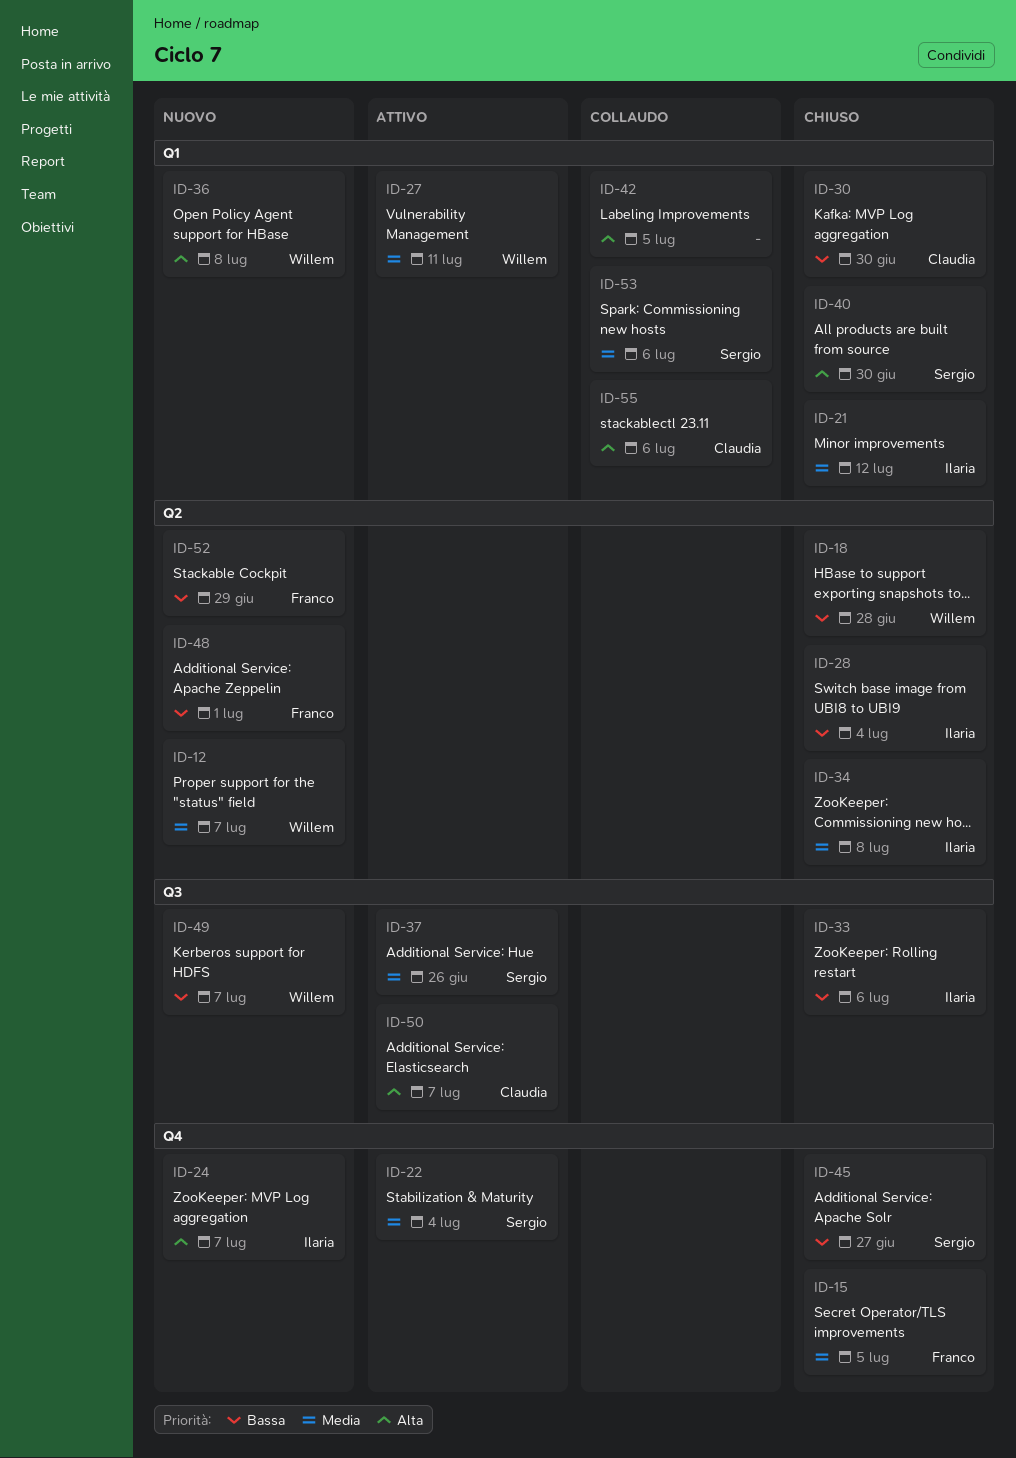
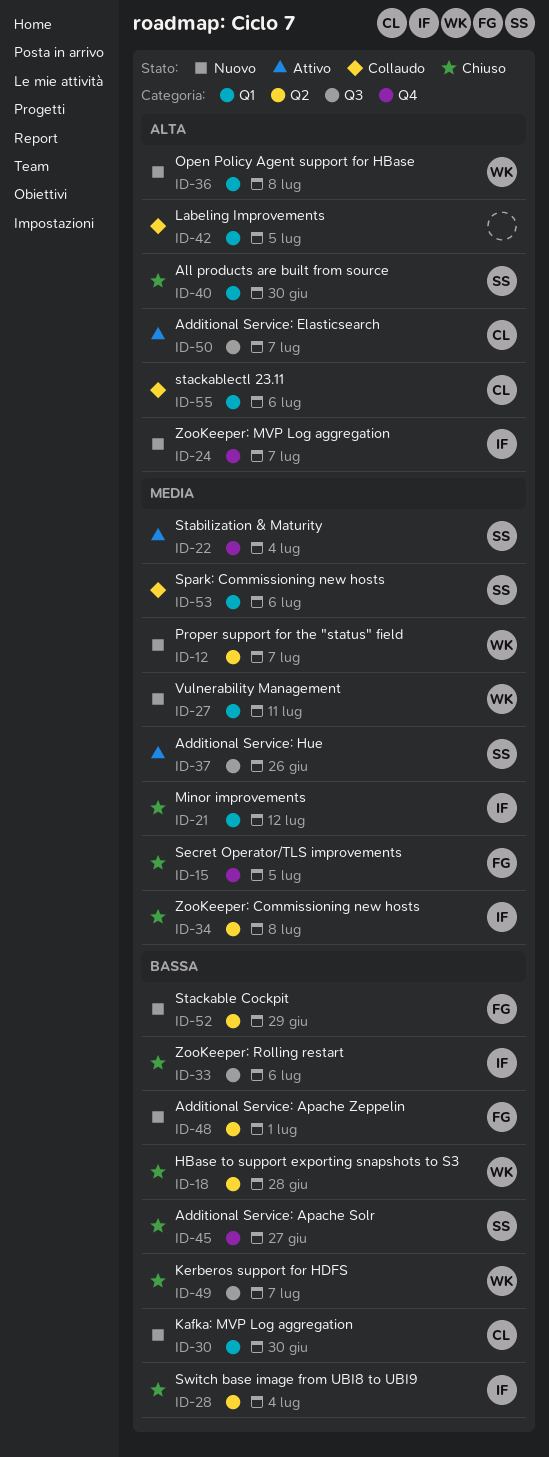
ID-27, status: Attivo -> Nuovo
ID-30, status: Chiuso -> Nuovo
ID-49, status: Nuovo -> Chiuso

